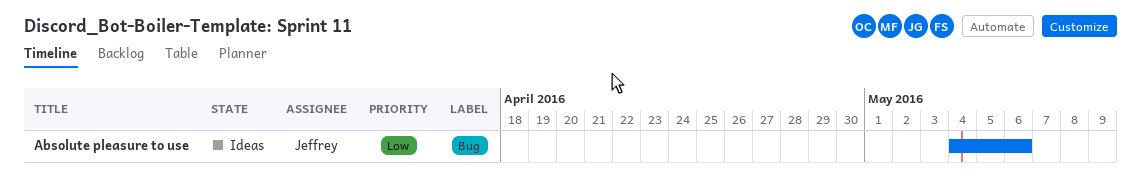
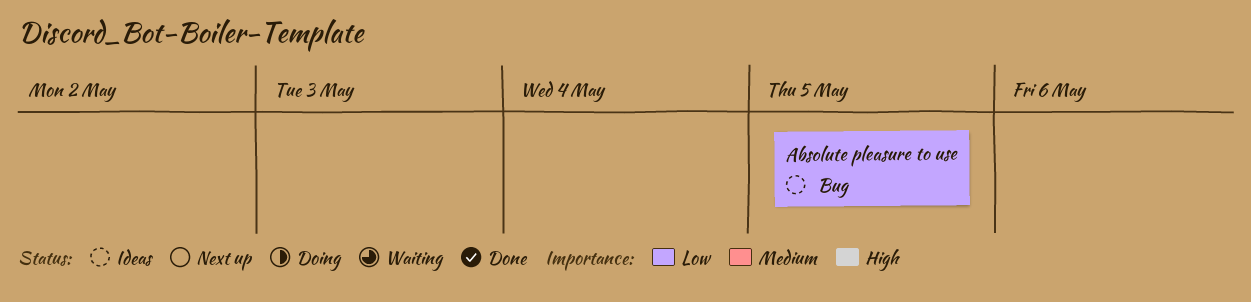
Absolute pleasure to use, due: May 6 -> May 5

